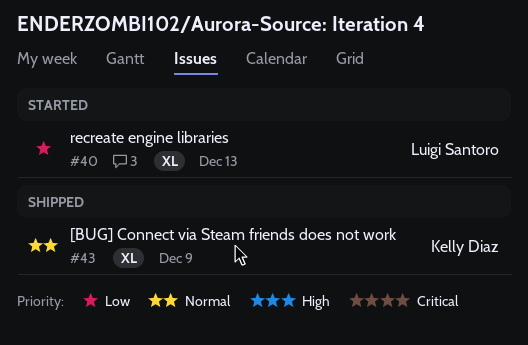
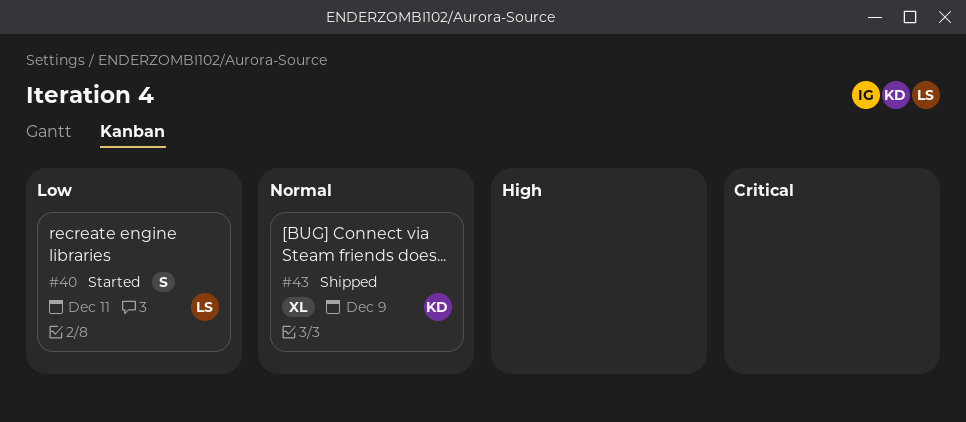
#40, estimate: XL -> S
#40, due: Dec 13 -> Dec 11

